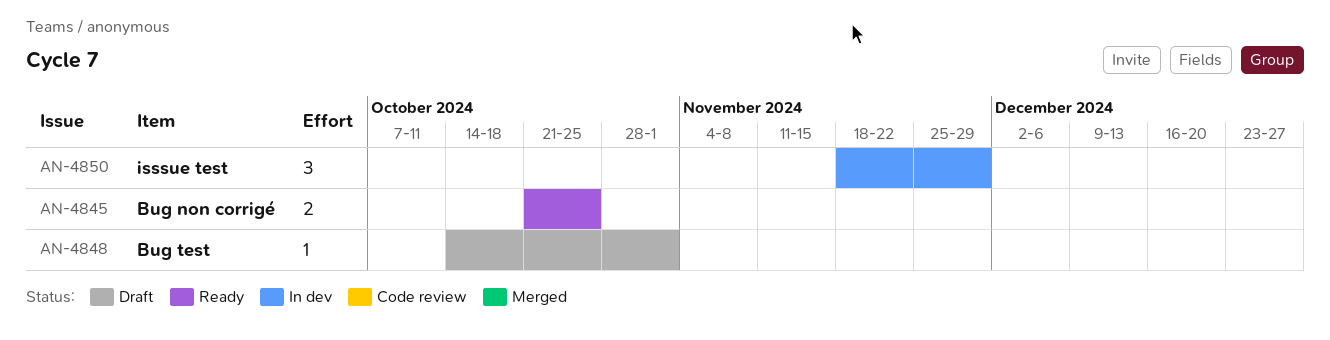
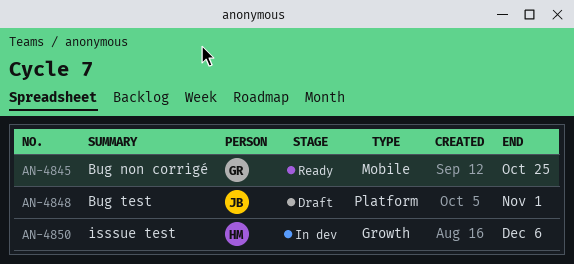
AN-4850, due: Nov 29 -> Dec 6

